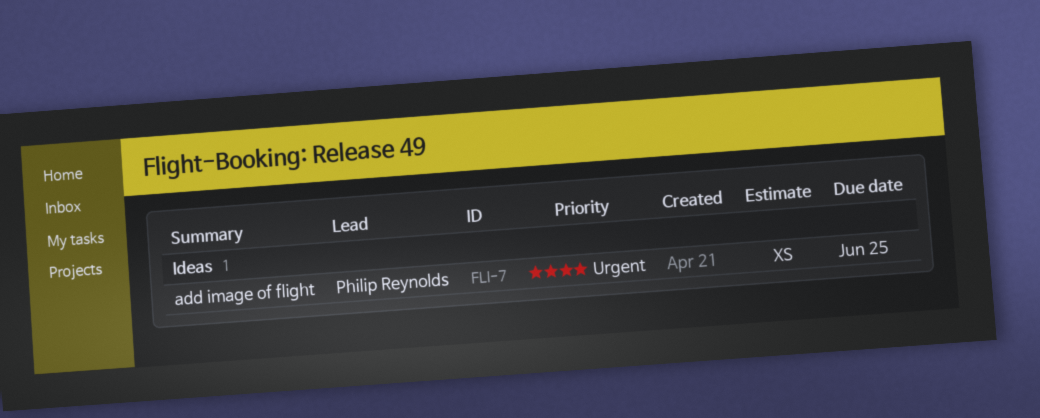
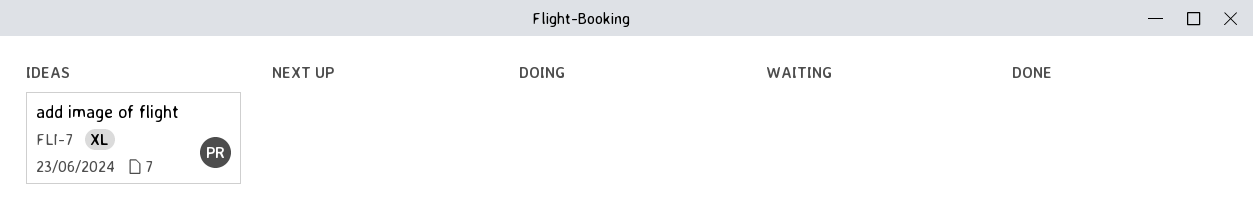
FLI-7, estimate: XS -> XL
FLI-7, due: Jun 25 -> Jun 23

